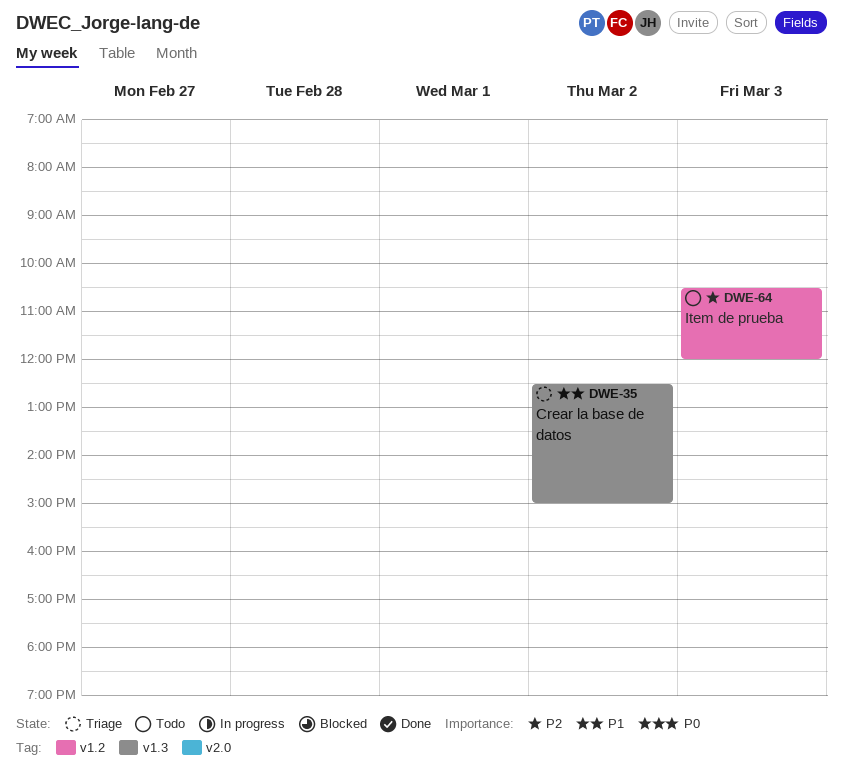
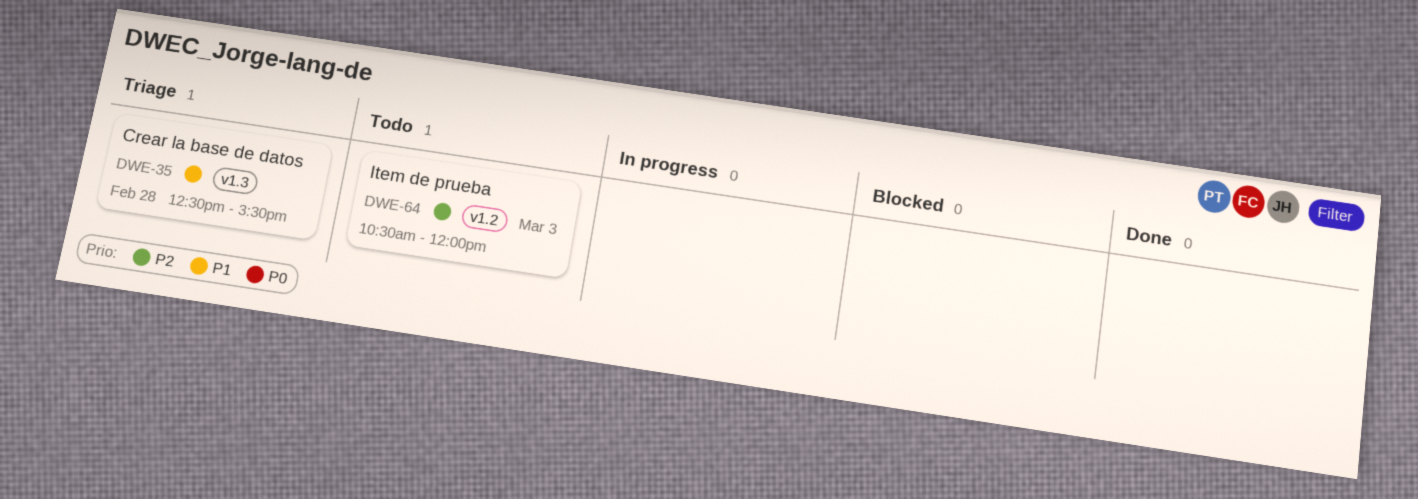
DWE-35, day: Mar 2 -> Feb 28
DWE-35, ends: 15:00 -> 15:30

